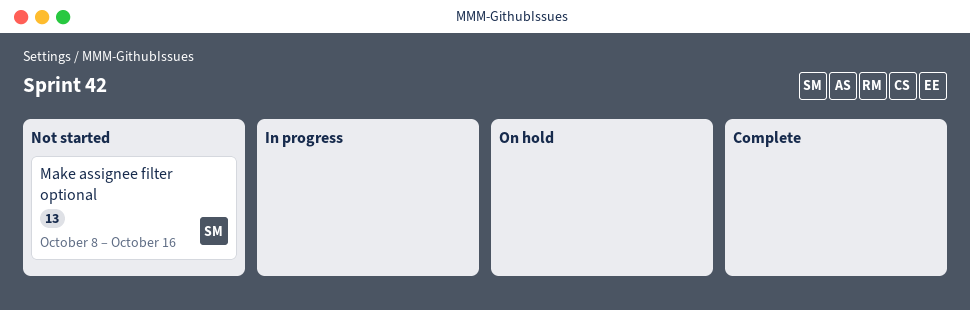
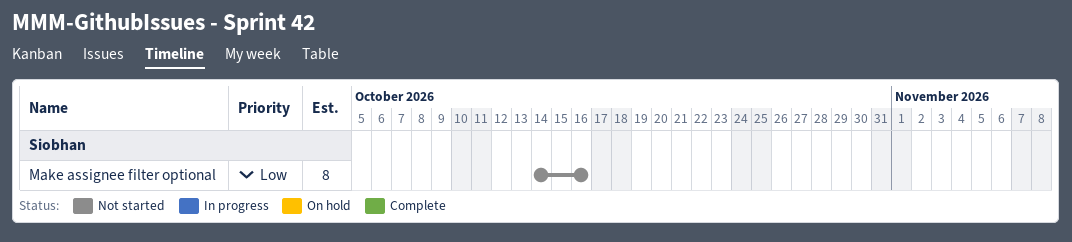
Make assignee filter optional, estimate: 13 -> 8
Make assignee filter optional, start: Oct 8 -> Oct 14

